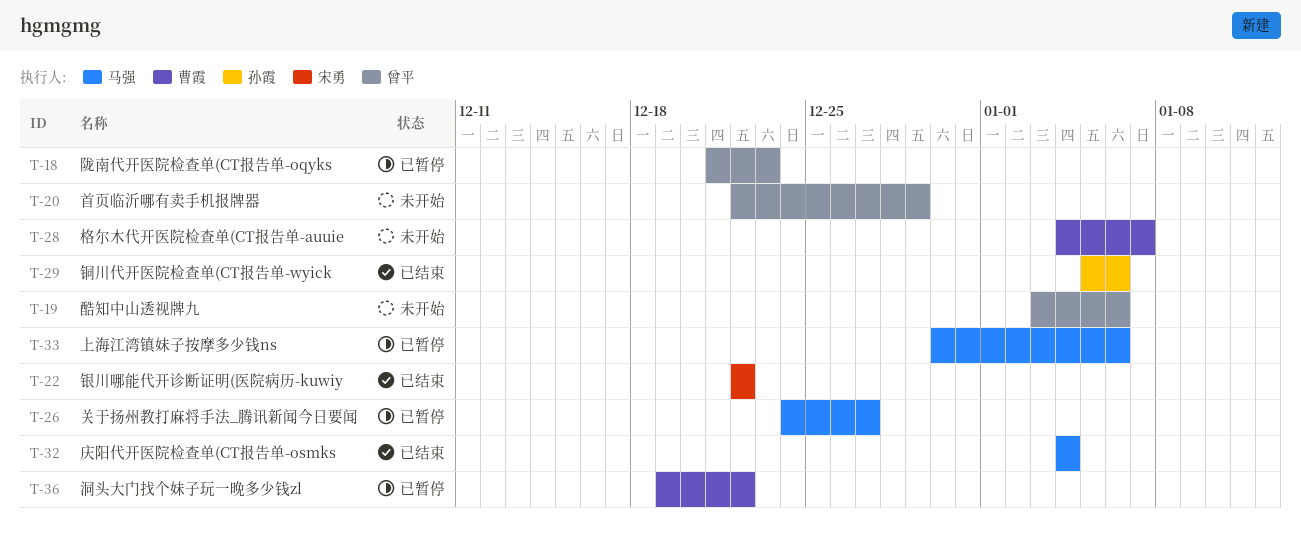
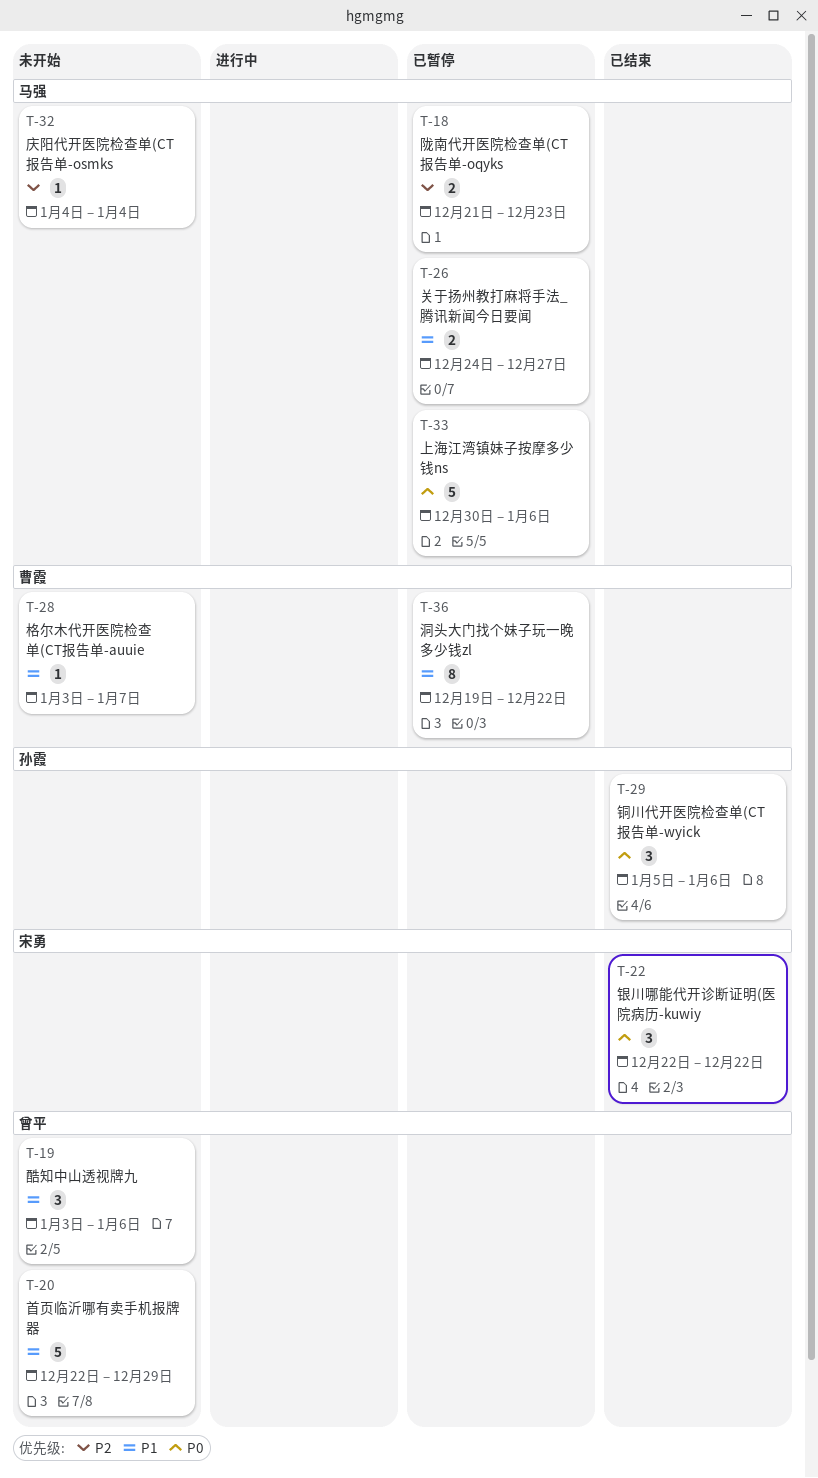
T-18, owner: 曾平 -> 马强
T-28, start: Jan 4 -> Jan 3
T-32, status: 已结束 -> 未开始

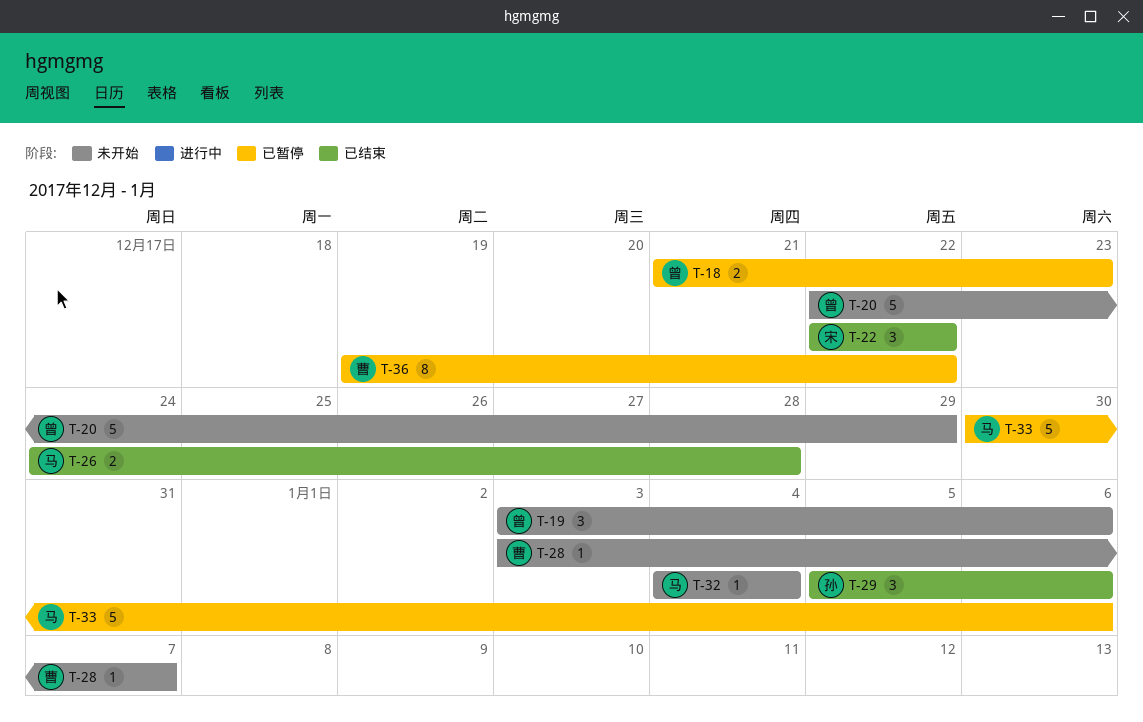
T-18, owner: 马强 -> 曾平
T-26, status: 已暂停 -> 已结束
T-26, due: Dec 27 -> Dec 28

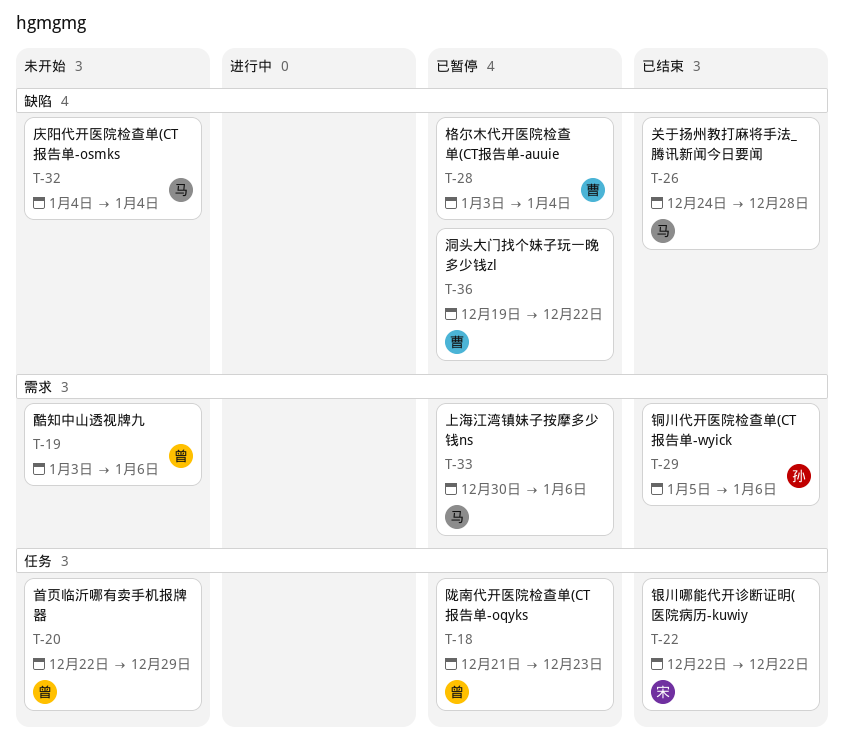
T-28, status: 未开始 -> 已暂停
T-28, due: Jan 7 -> Jan 4

